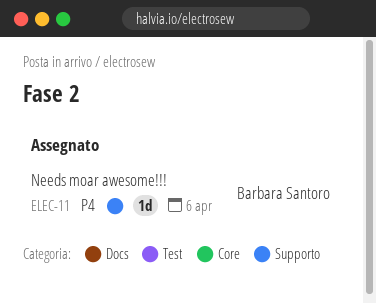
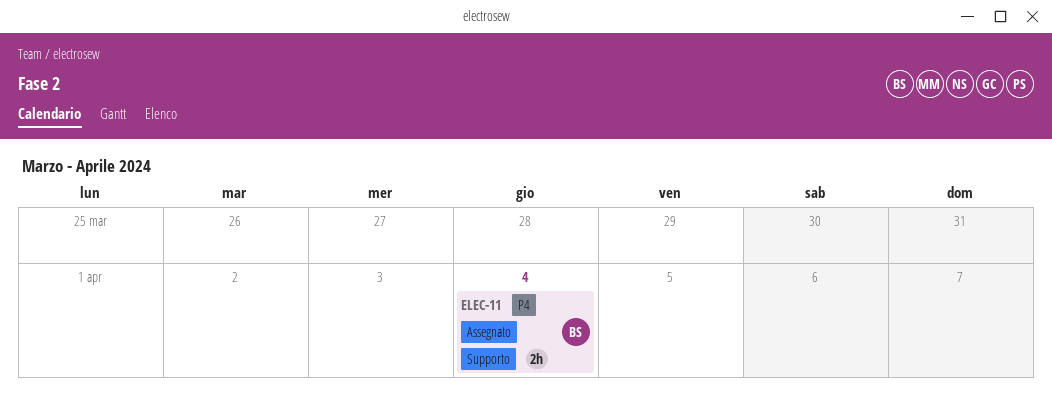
ELEC-11, estimate: 1d -> 2h
ELEC-11, due: Apr 6 -> Apr 4

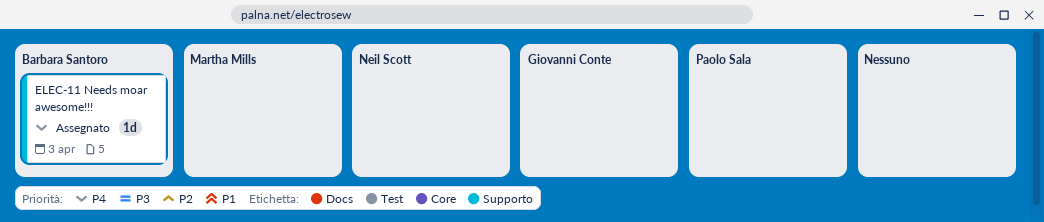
ELEC-11, estimate: 2h -> 1d
ELEC-11, due: Apr 4 -> Apr 3

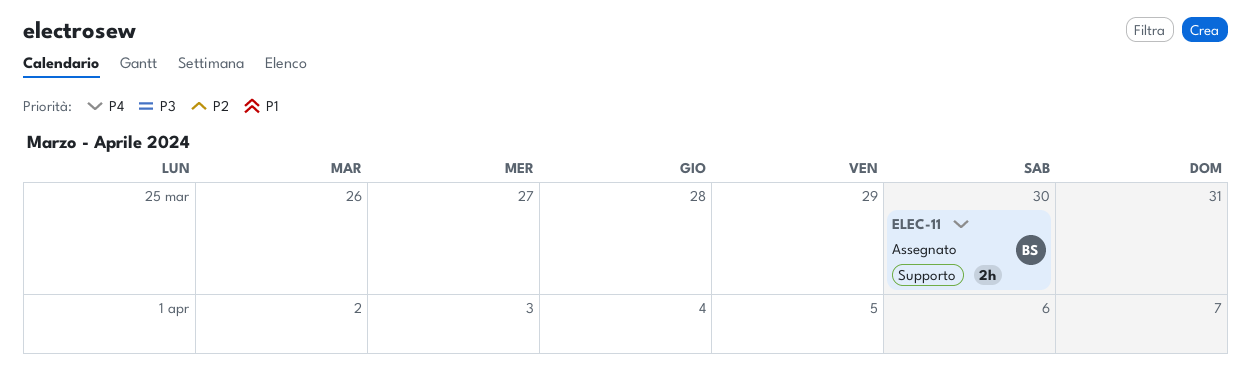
ELEC-11, estimate: 1d -> 2h
ELEC-11, due: Apr 3 -> Mar 30

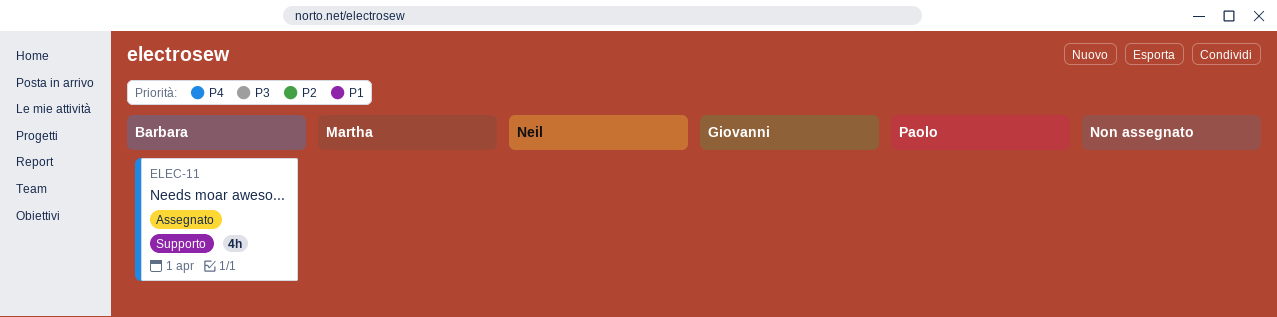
ELEC-11, estimate: 2h -> 4h
ELEC-11, due: Mar 30 -> Apr 1

